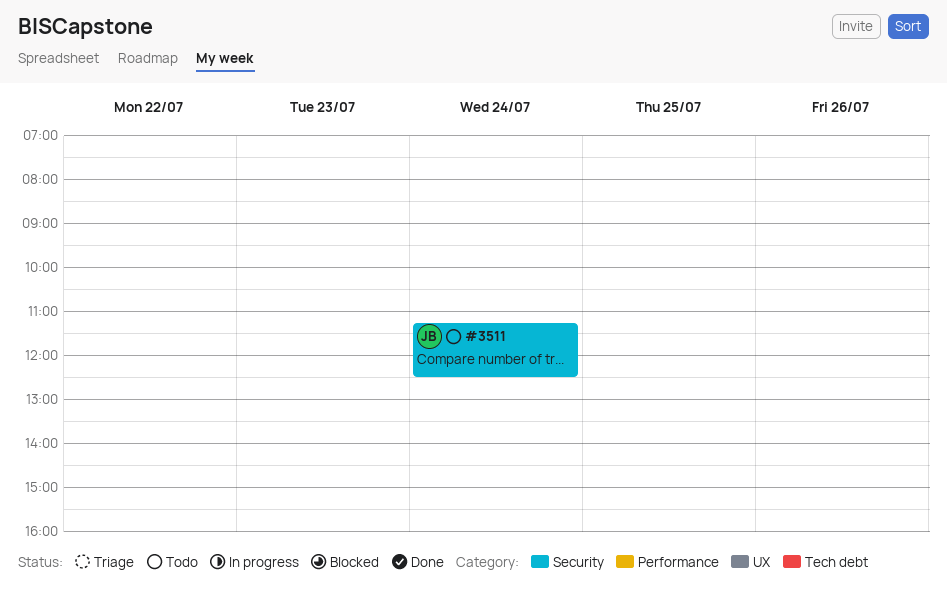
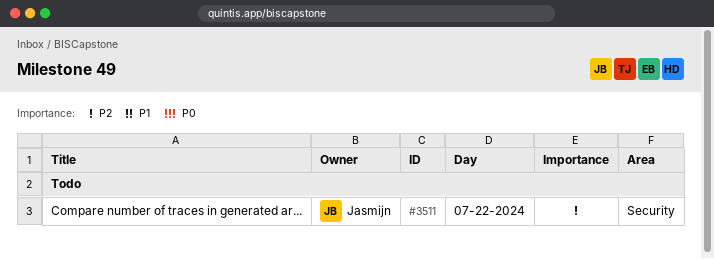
#3511, day: Jul 24 -> Jul 22

